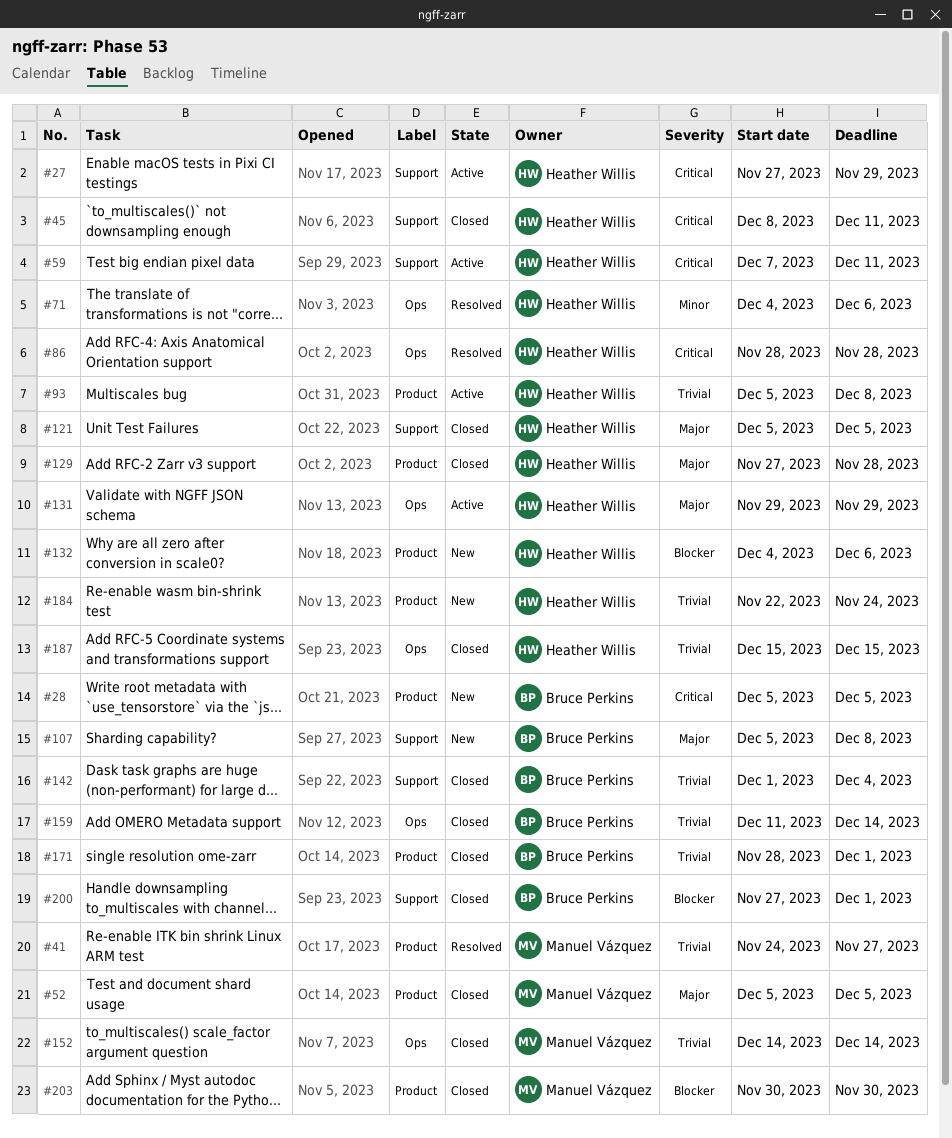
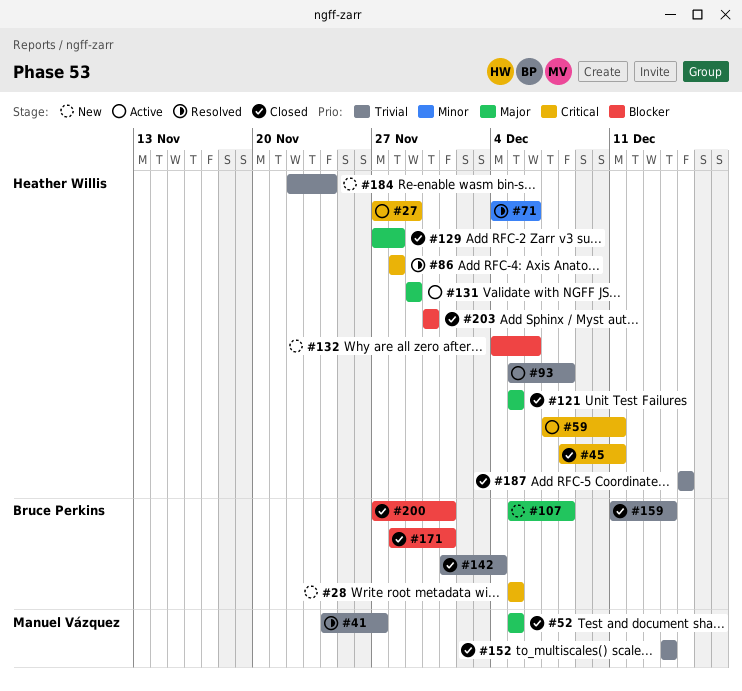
#171, priority: Trivial -> Blocker
#203, owner: Manuel Vázquez -> Heather Willis

